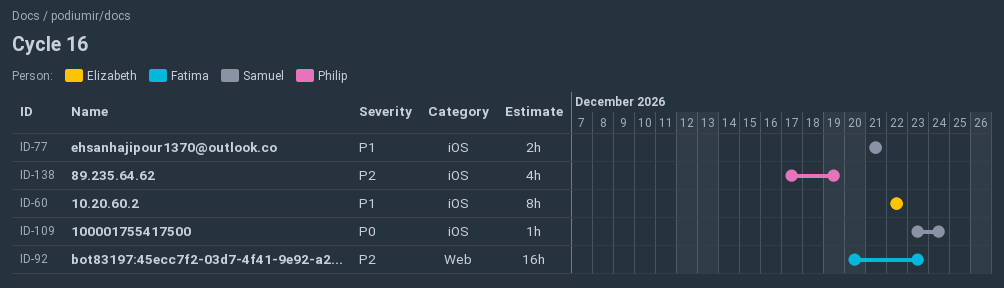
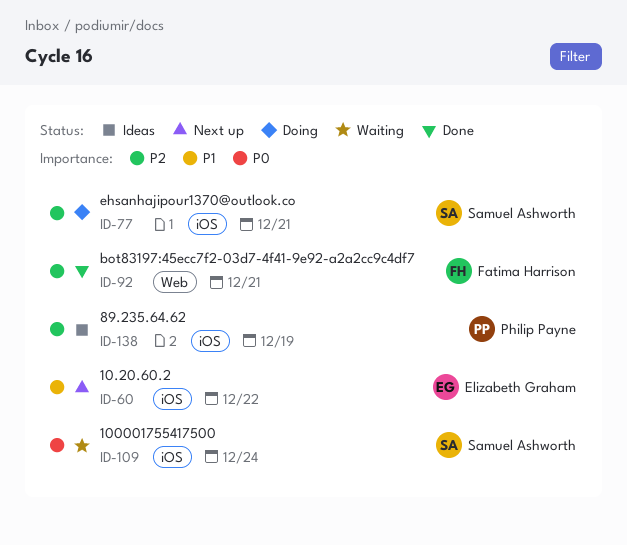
ID-77, priority: P1 -> P2
ID-92, due: Dec 23 -> Dec 21

